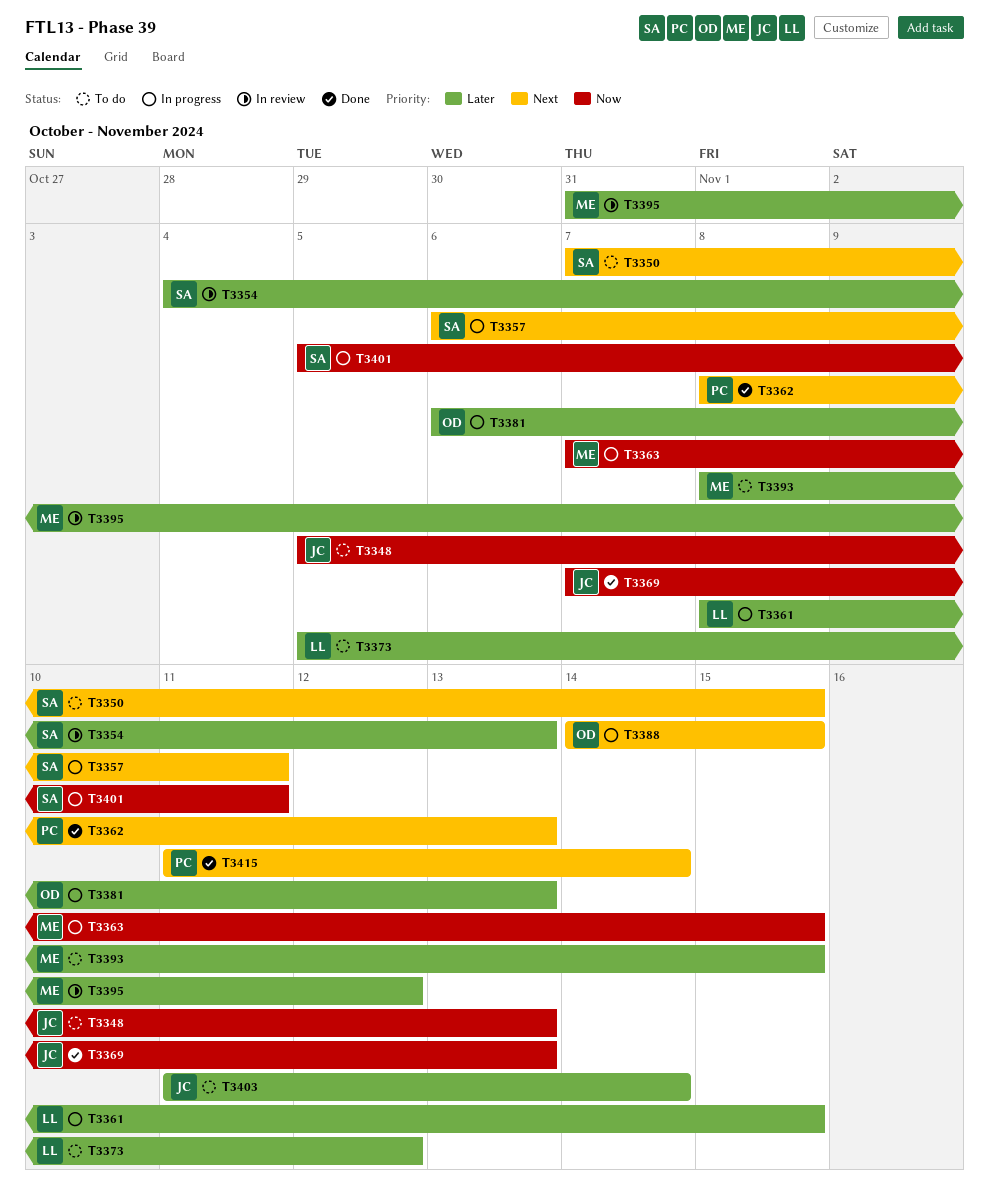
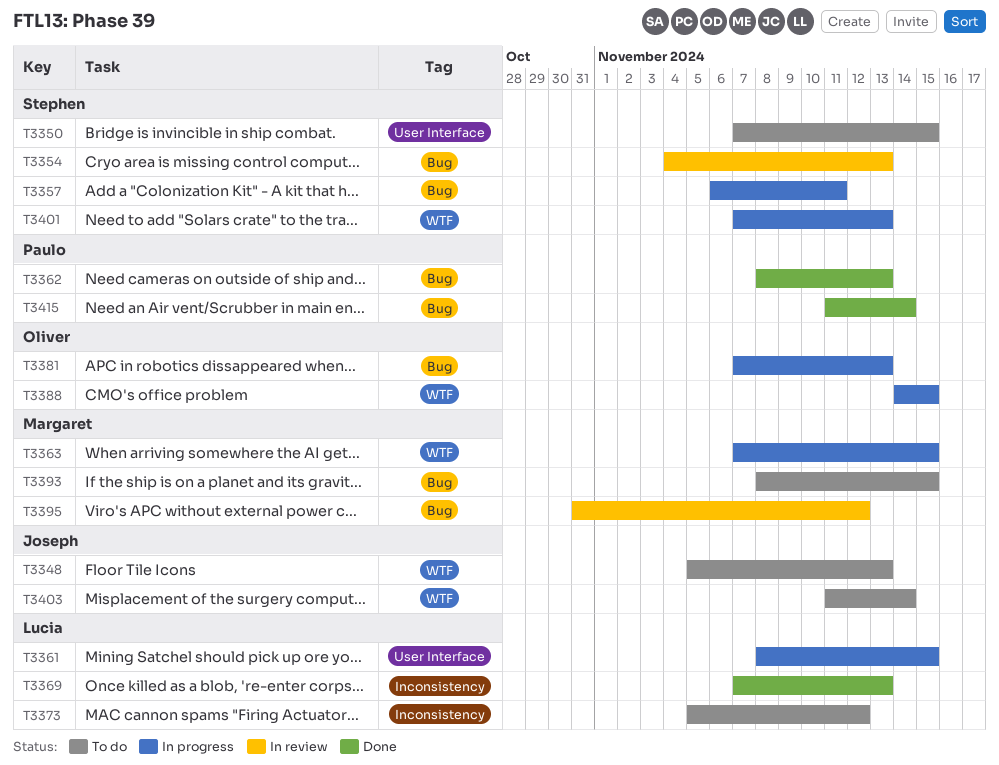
T3369, owner: Joseph -> Lucia
T3381, start: Nov 6 -> Nov 7
T3401, start: Nov 5 -> Nov 7
T3401, due: Nov 11 -> Nov 13

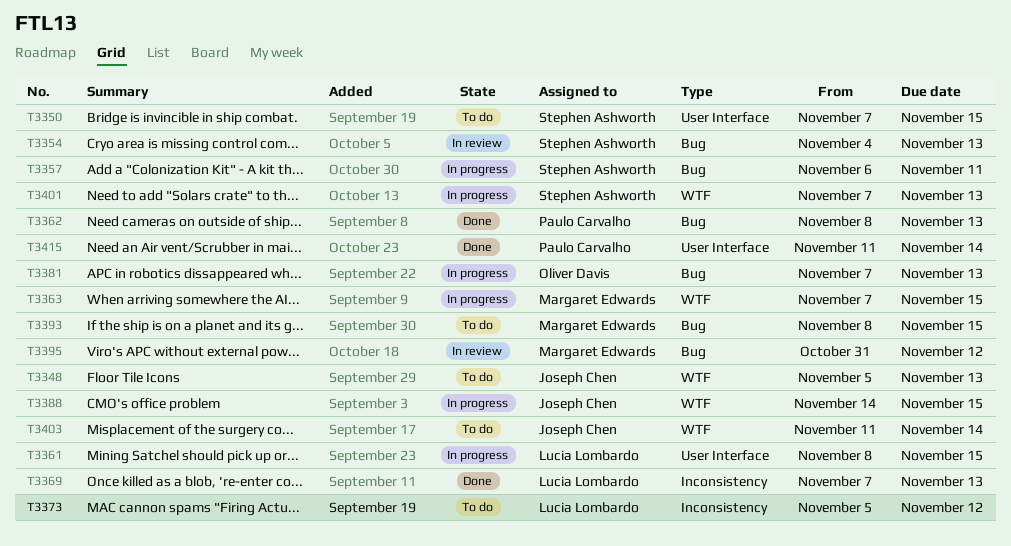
T3388, owner: Oliver Davis -> Joseph Chen
T3415, label: Bug -> User Interface

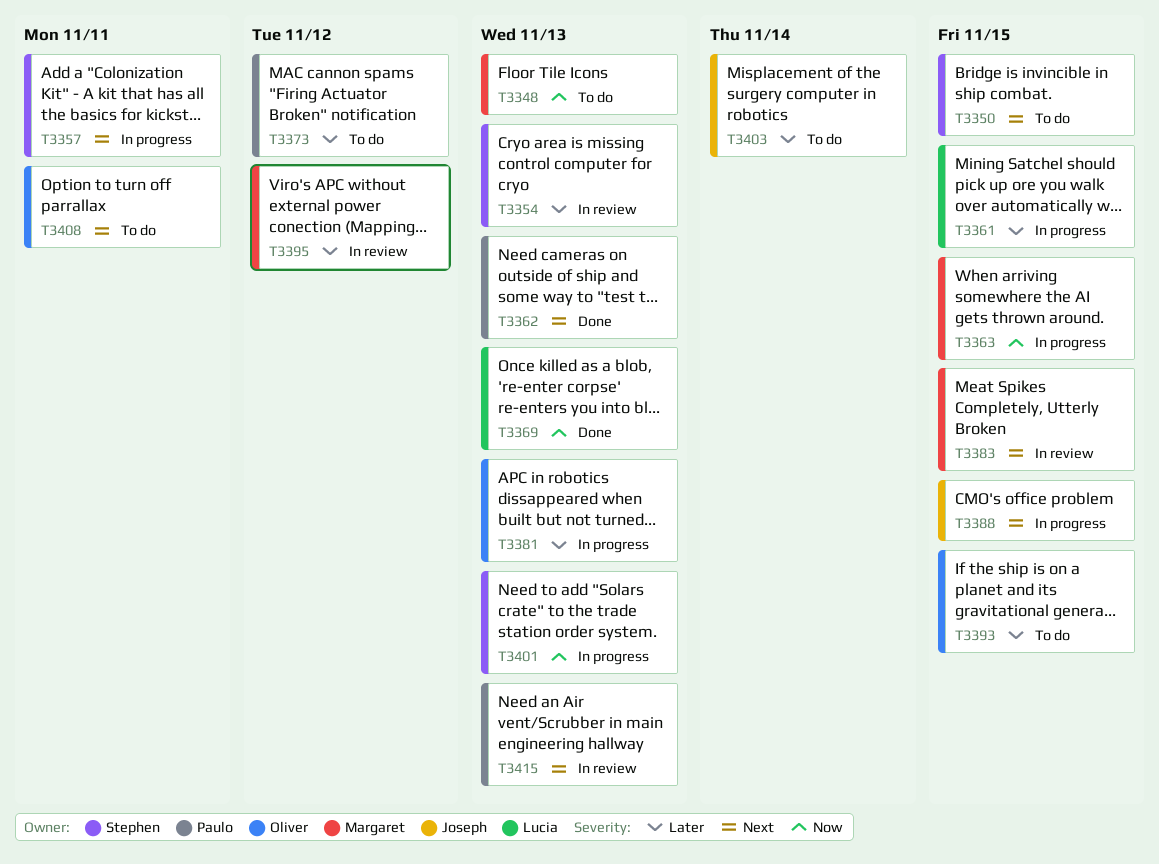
T3348, owner: Joseph Chen -> Margaret Edwards
T3373, owner: Lucia Lombardo -> Paulo Carvalho
T3383: none -> present
T3393, owner: Margaret Edwards -> Oliver Davis
T3408: none -> present
T3415, status: Done -> In review
T3415, due: Nov 14 -> Nov 13

